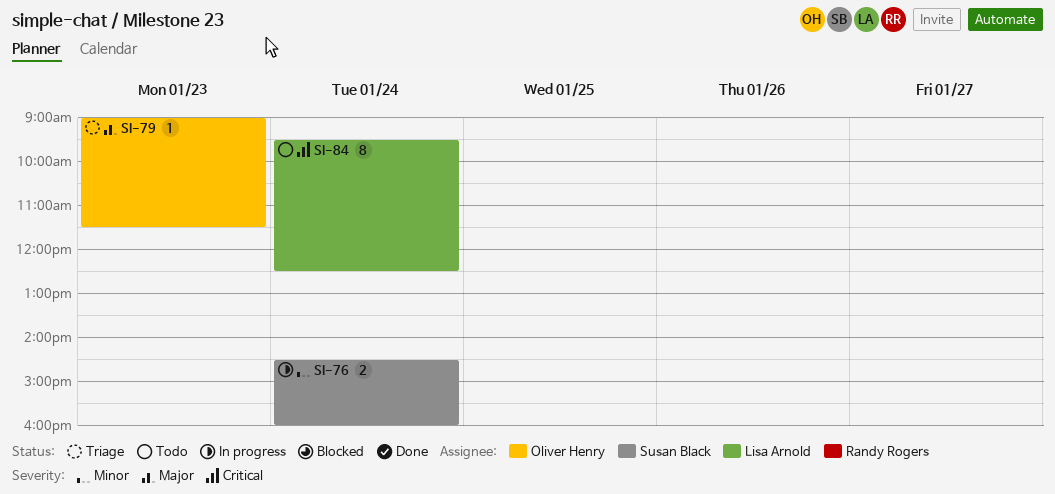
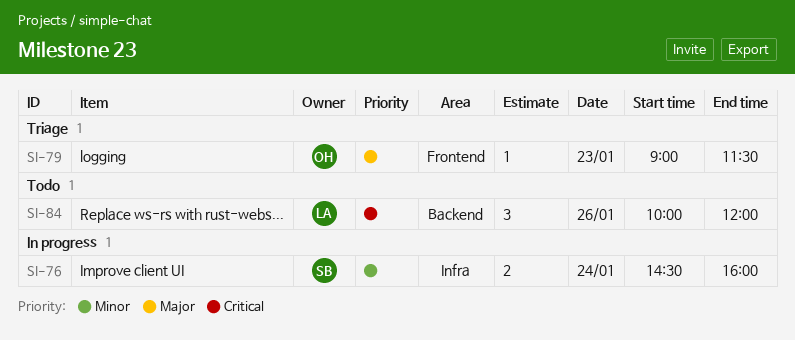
SI-84, estimate: 8 -> 3
SI-84, day: Jan 24 -> Jan 26
SI-84, begins: 09:30 -> 10:00
SI-84, ends: 12:30 -> 12:00

